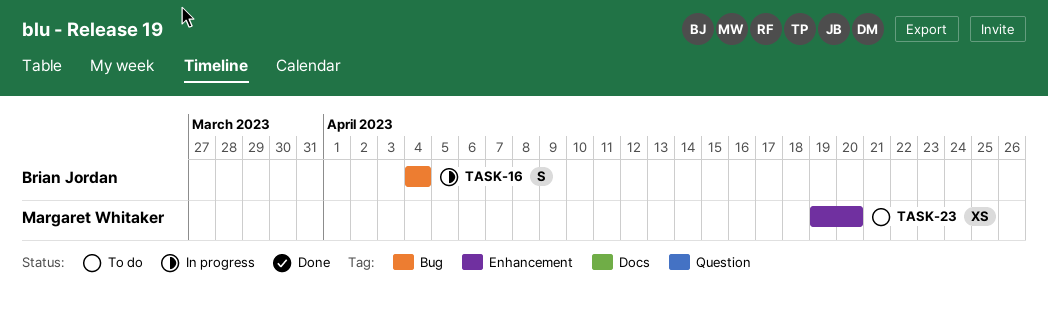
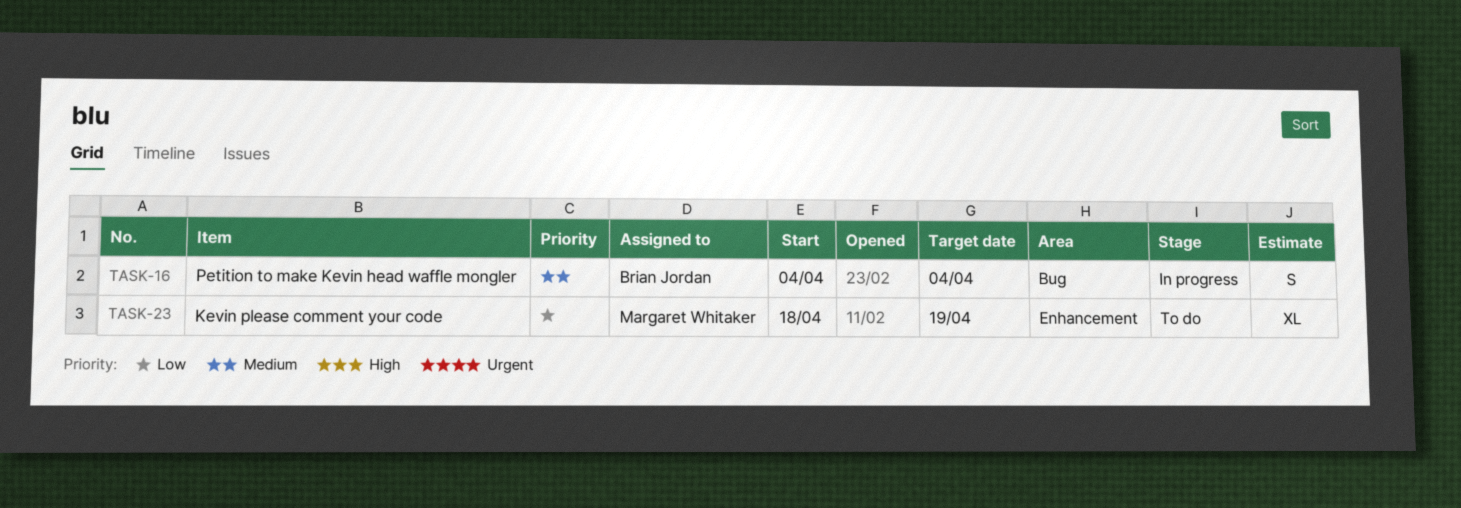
TASK-23, estimate: XS -> XL
TASK-23, start: Apr 19 -> Apr 18
TASK-23, due: Apr 20 -> Apr 19

